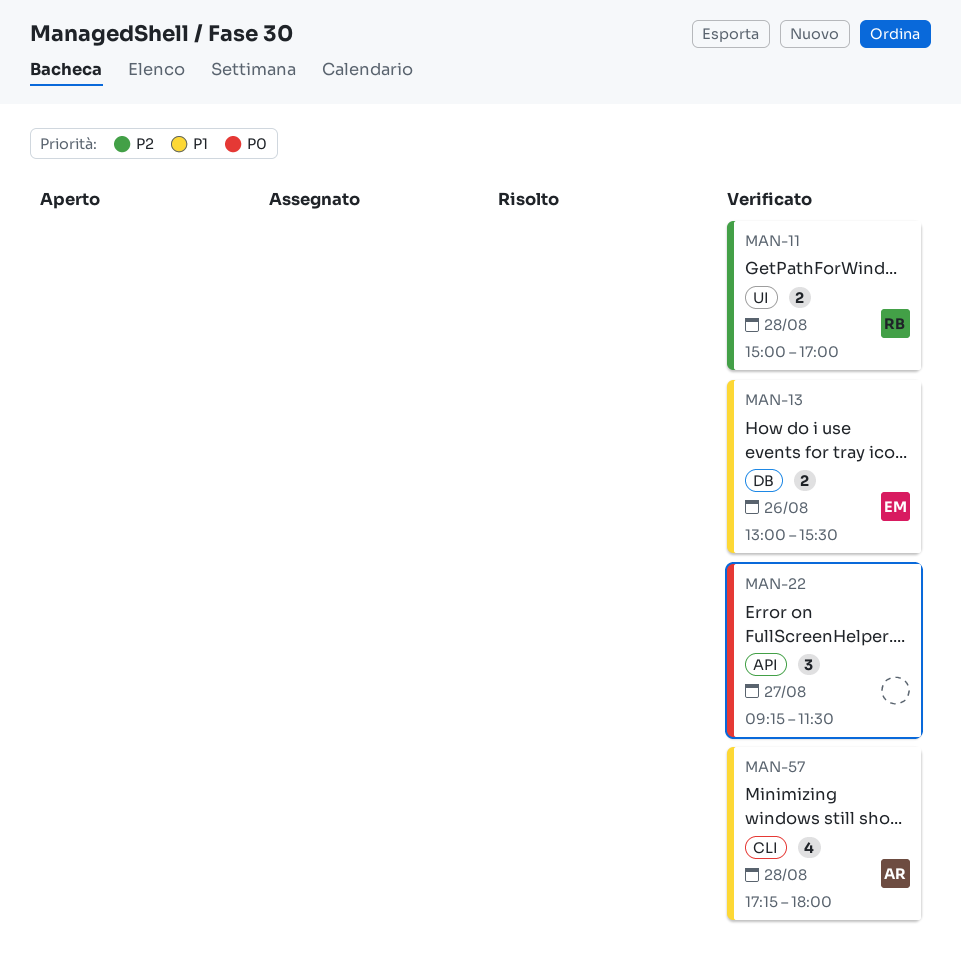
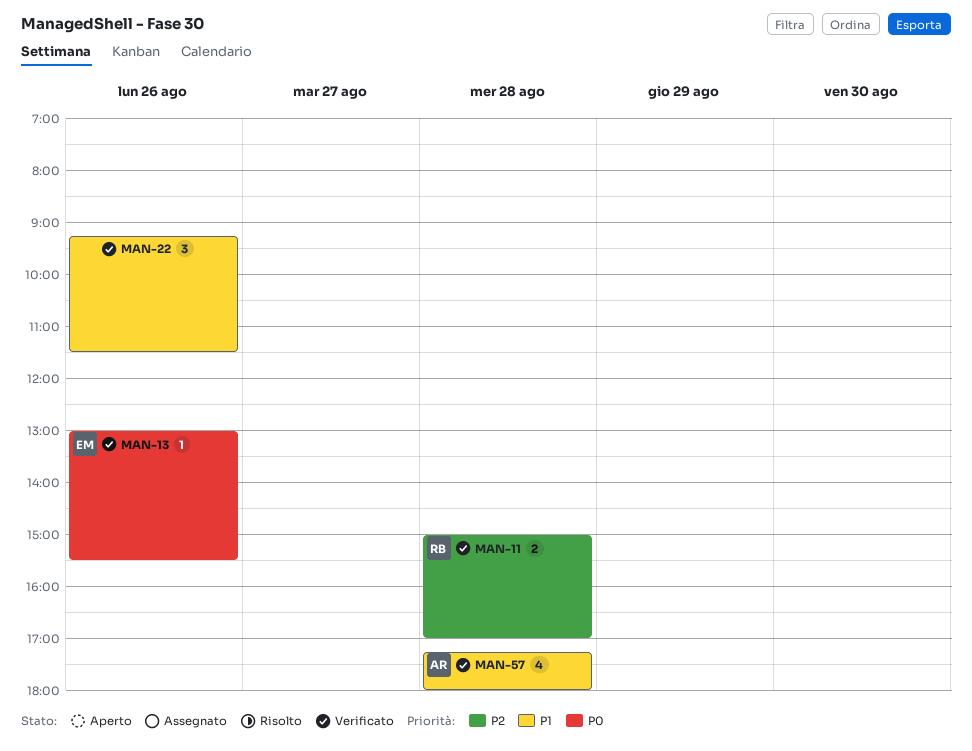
MAN-13, priority: P1 -> P0
MAN-13, estimate: 2 -> 1
MAN-22, priority: P0 -> P1
MAN-22, day: Aug 27 -> Aug 26

